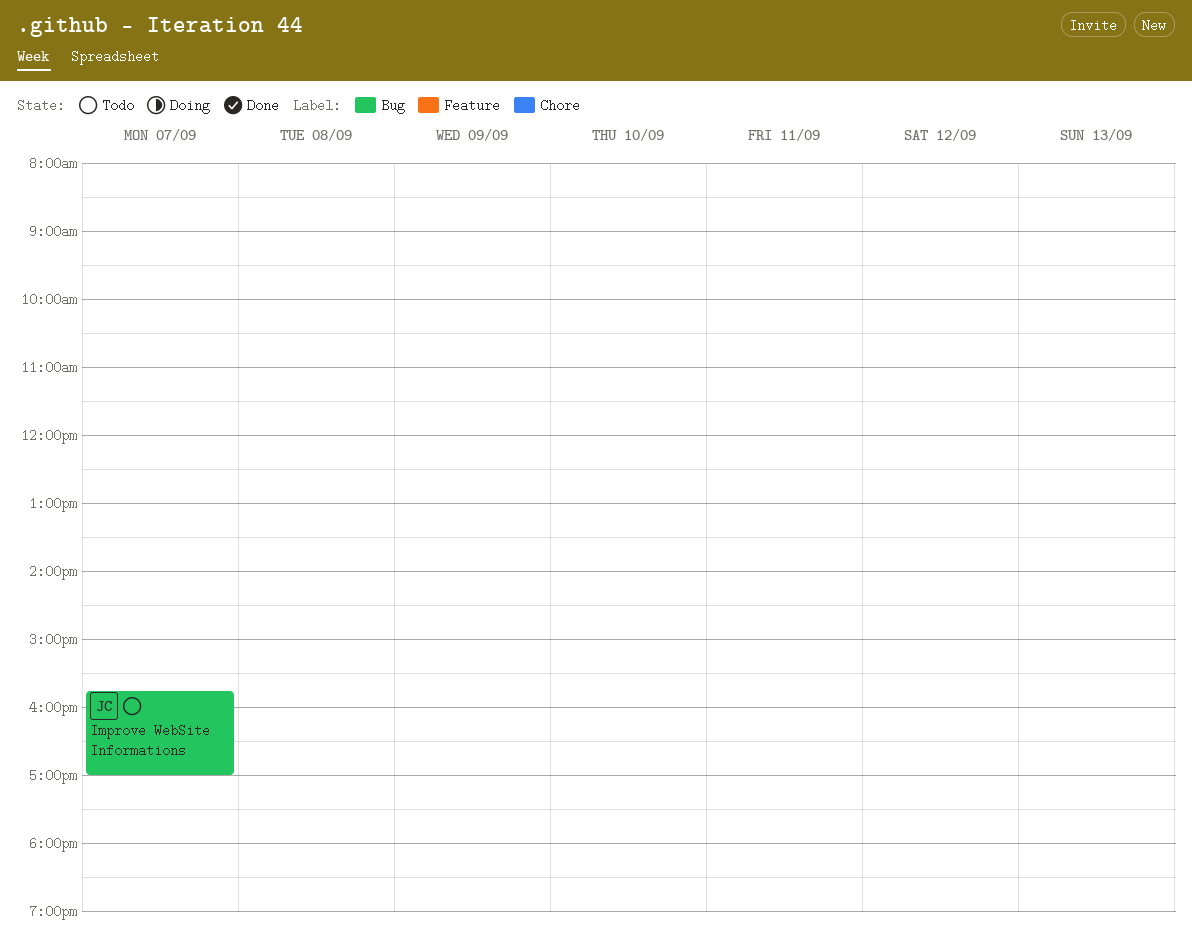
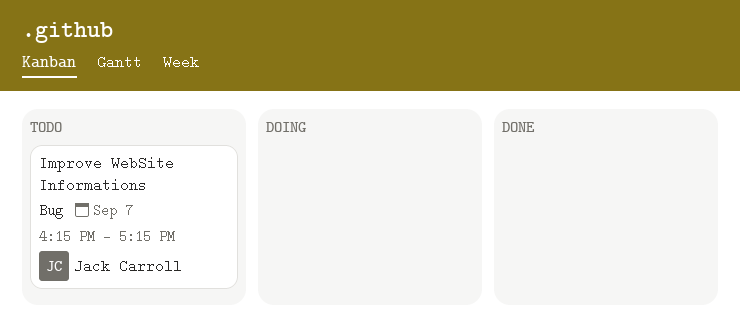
Improve WebSite Informations, begins: 15:45 -> 16:15
Improve WebSite Informations, ends: 17:00 -> 17:15

